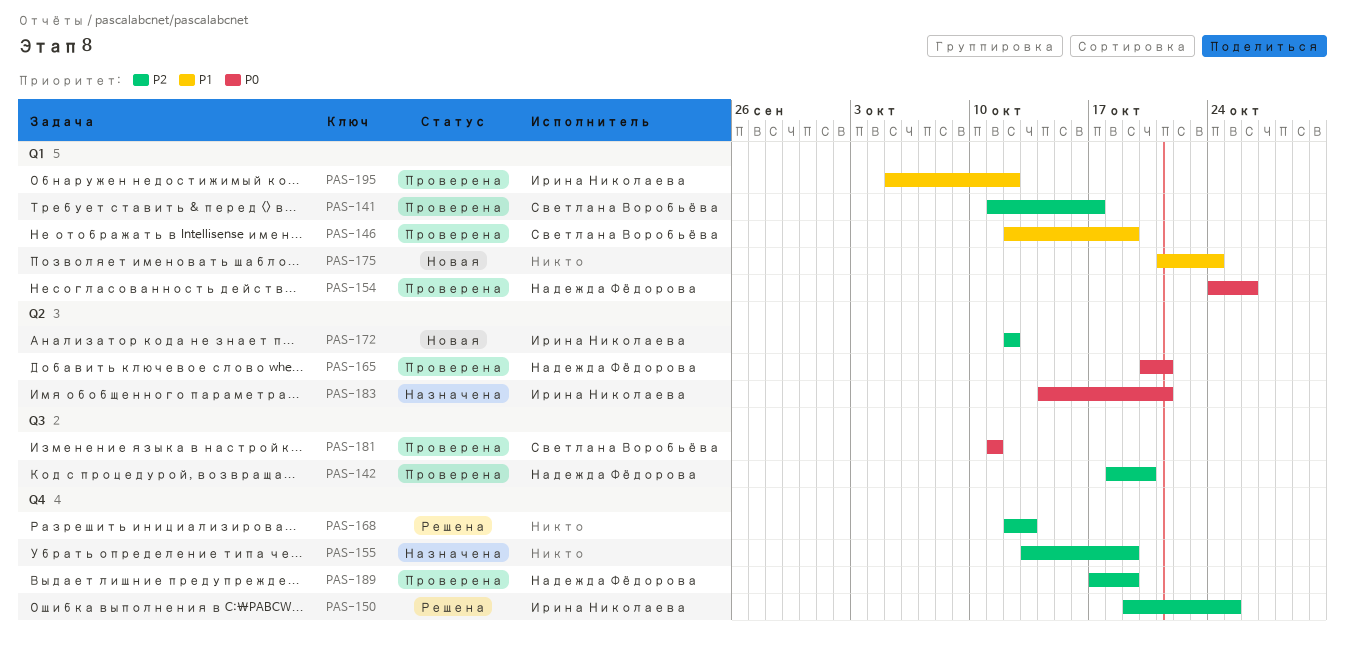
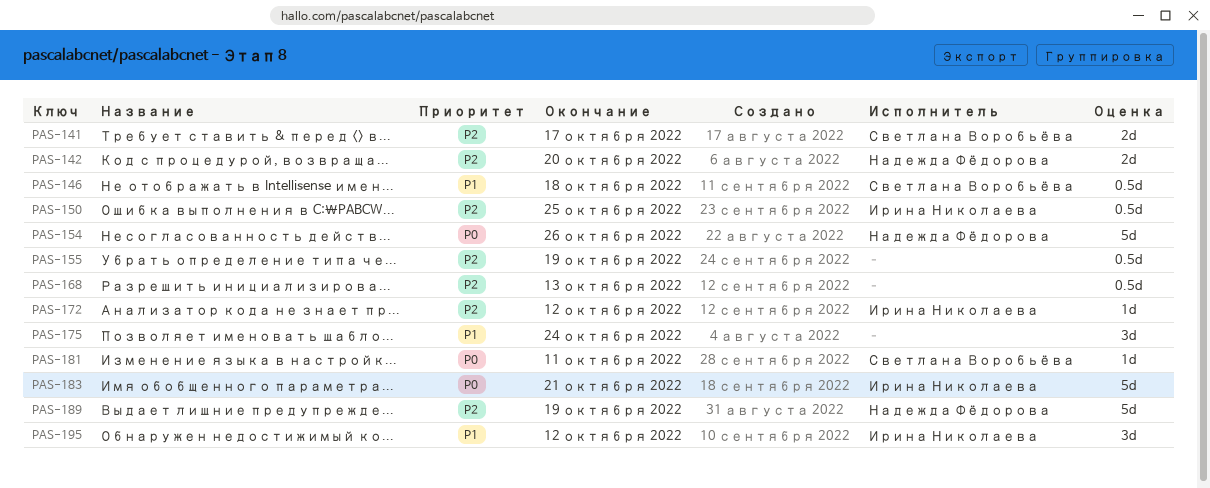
PAS-146, due: Oct 19 -> Oct 18
PAS-165: present -> none

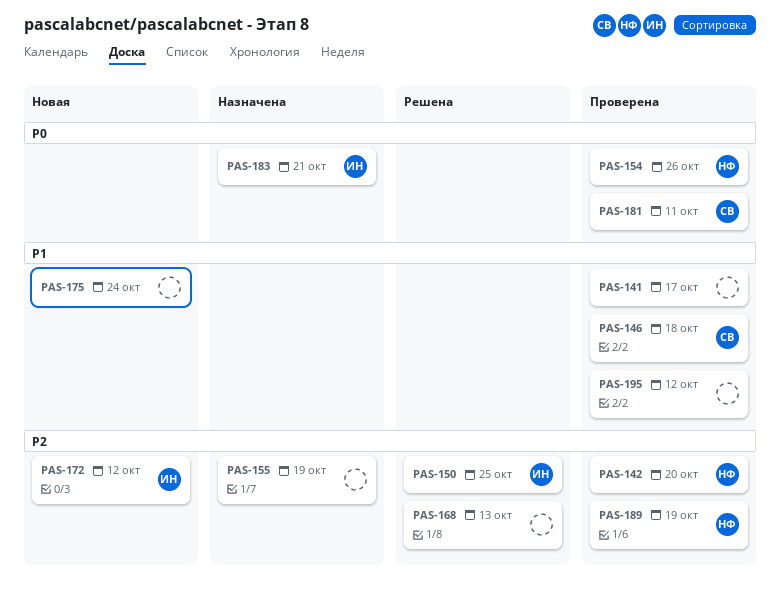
PAS-141, owner: Светлана Воробьёва -> none
PAS-141, priority: P2 -> P1
PAS-195, owner: Ирина Николаева -> none

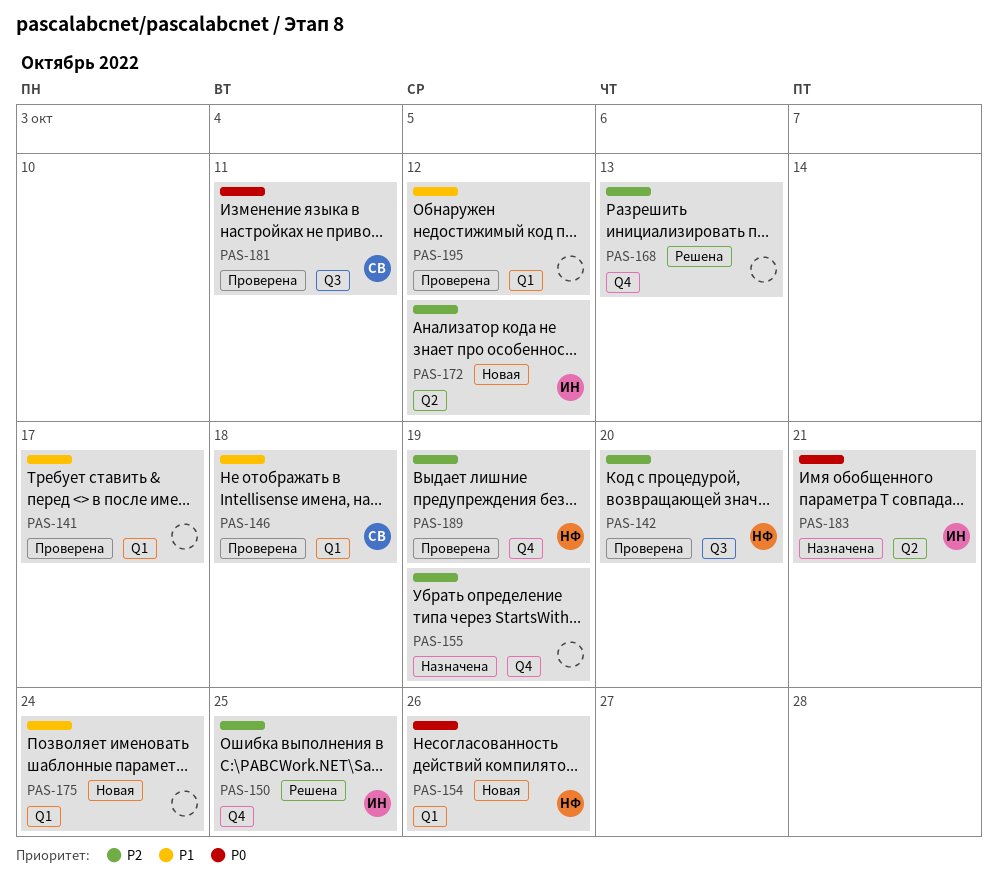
PAS-154, status: Проверена -> Новая

